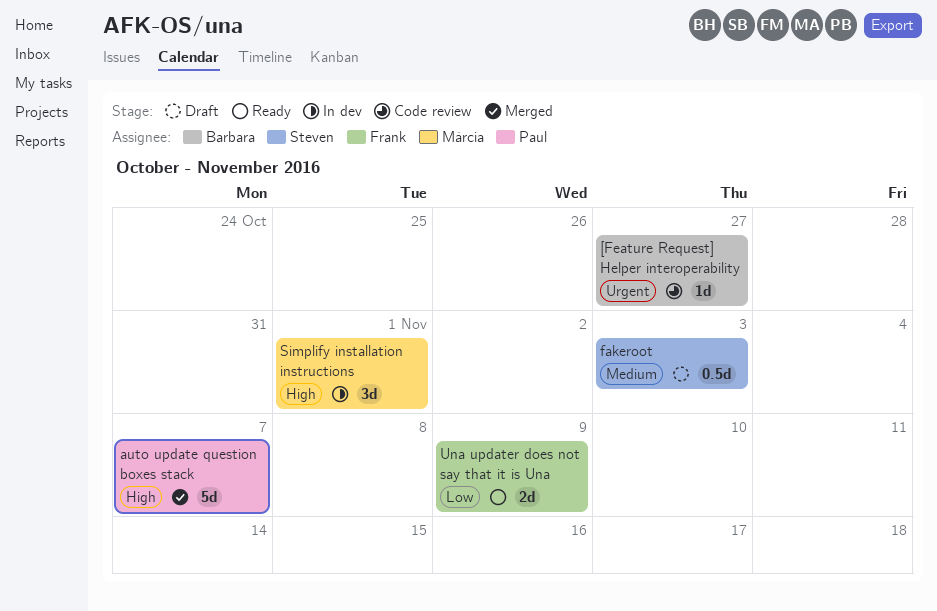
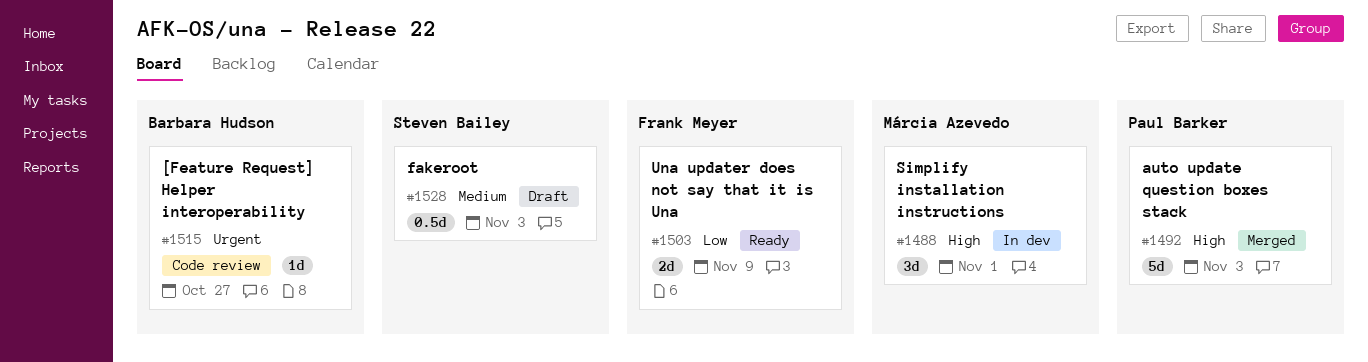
auto update question boxes stack, due: Nov 7 -> Nov 3

